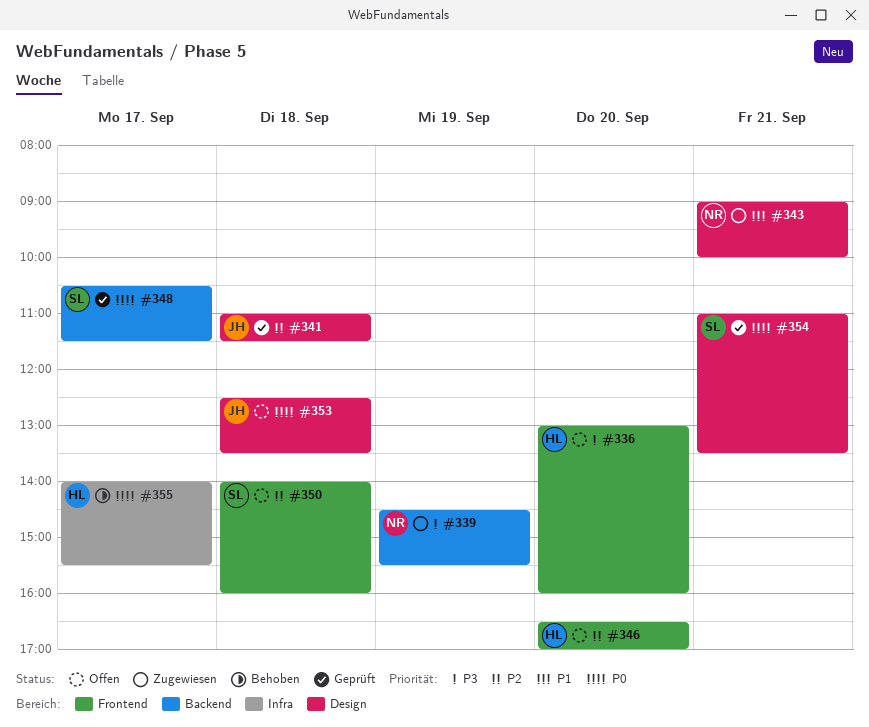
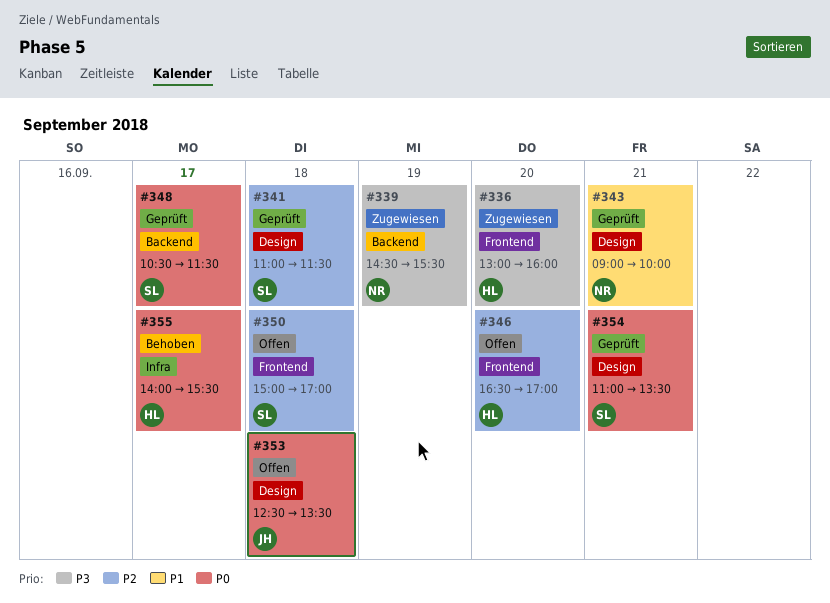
#336, status: Offen -> Zugewiesen
#341, owner: JH -> SL
#343, status: Zugewiesen -> Geprüft
#350, begins: 14:00 -> 15:00
#350, ends: 16:00 -> 17:00

